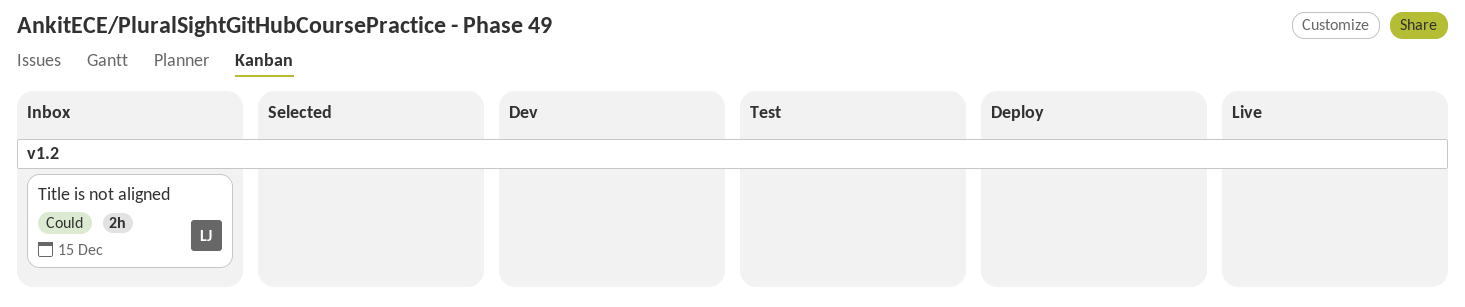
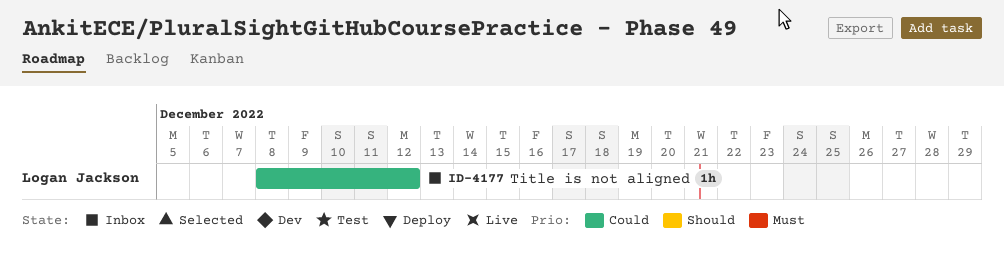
Title is not aligned, estimate: 2h -> 1h
Title is not aligned, due: Dec 15 -> Dec 12

